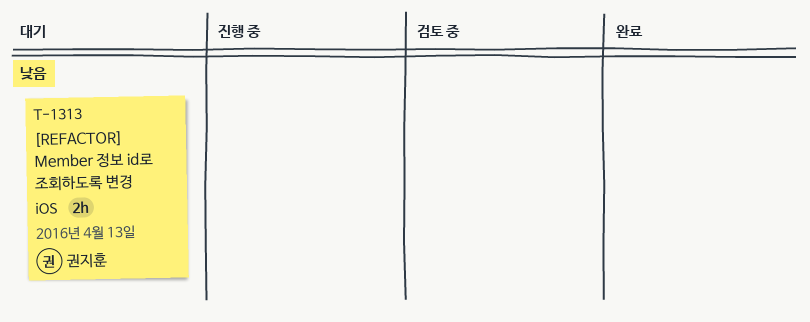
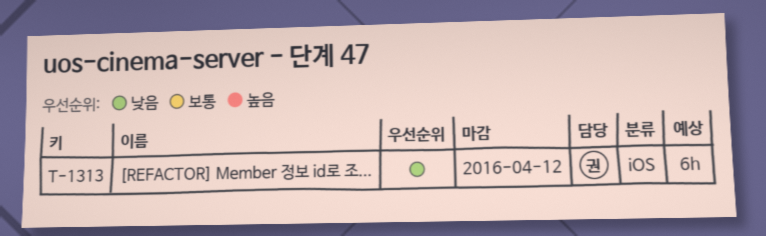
T-1313, estimate: 2h -> 6h
T-1313, due: Apr 13 -> Apr 12

